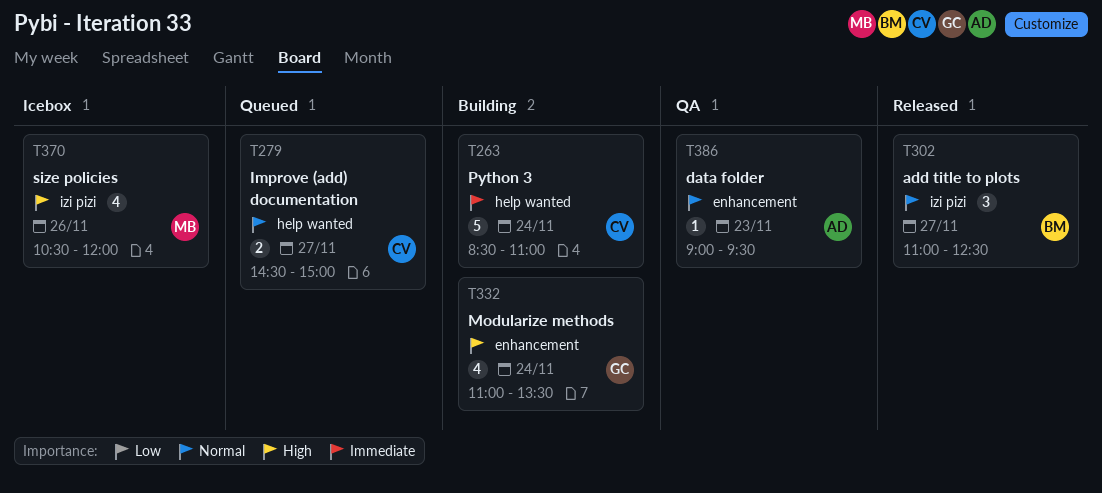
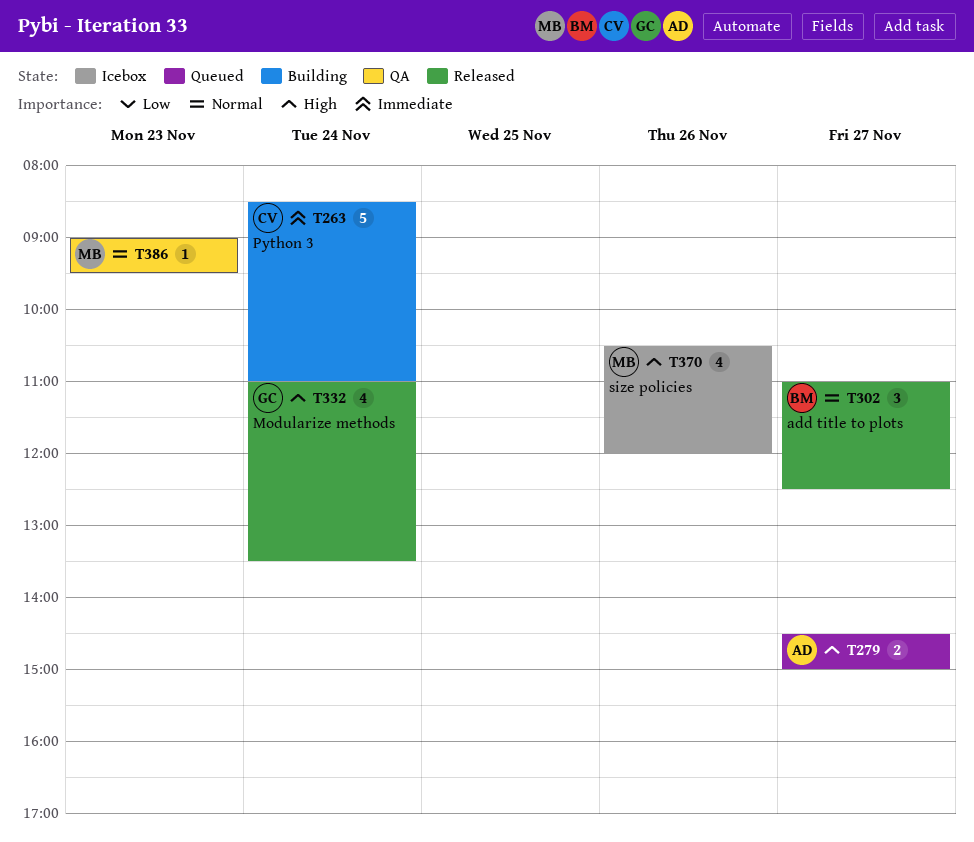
T279, owner: CV -> AD
T279, priority: Normal -> High
T332, status: Building -> Released
T386, owner: AD -> MB

